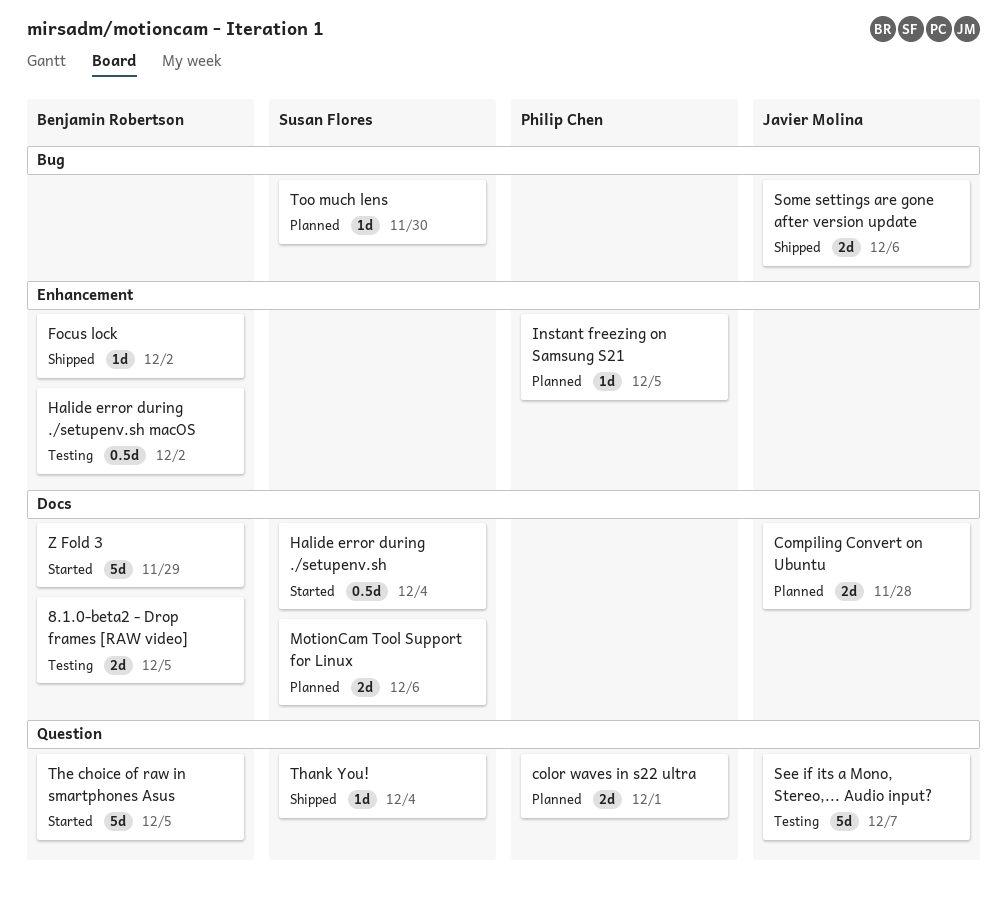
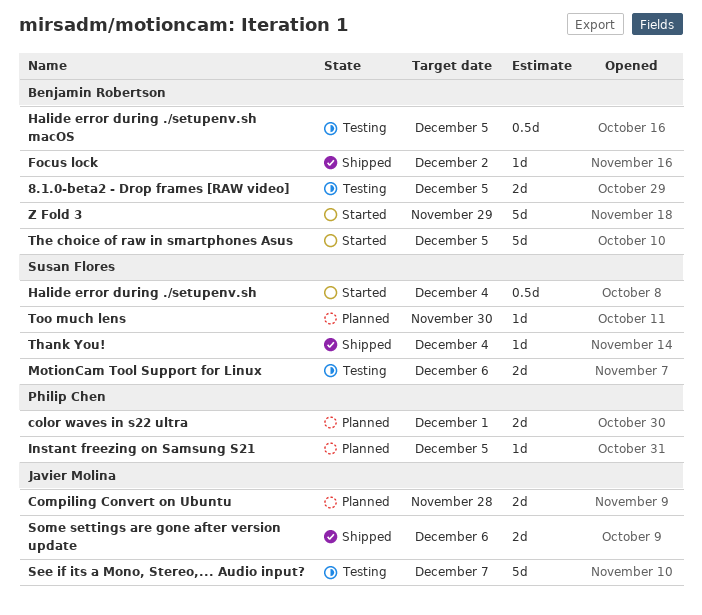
Halide error during ./setupenv.sh macOS, due: Dec 2 -> Dec 5
MotionCam Tool Support for Linux, status: Planned -> Testing

